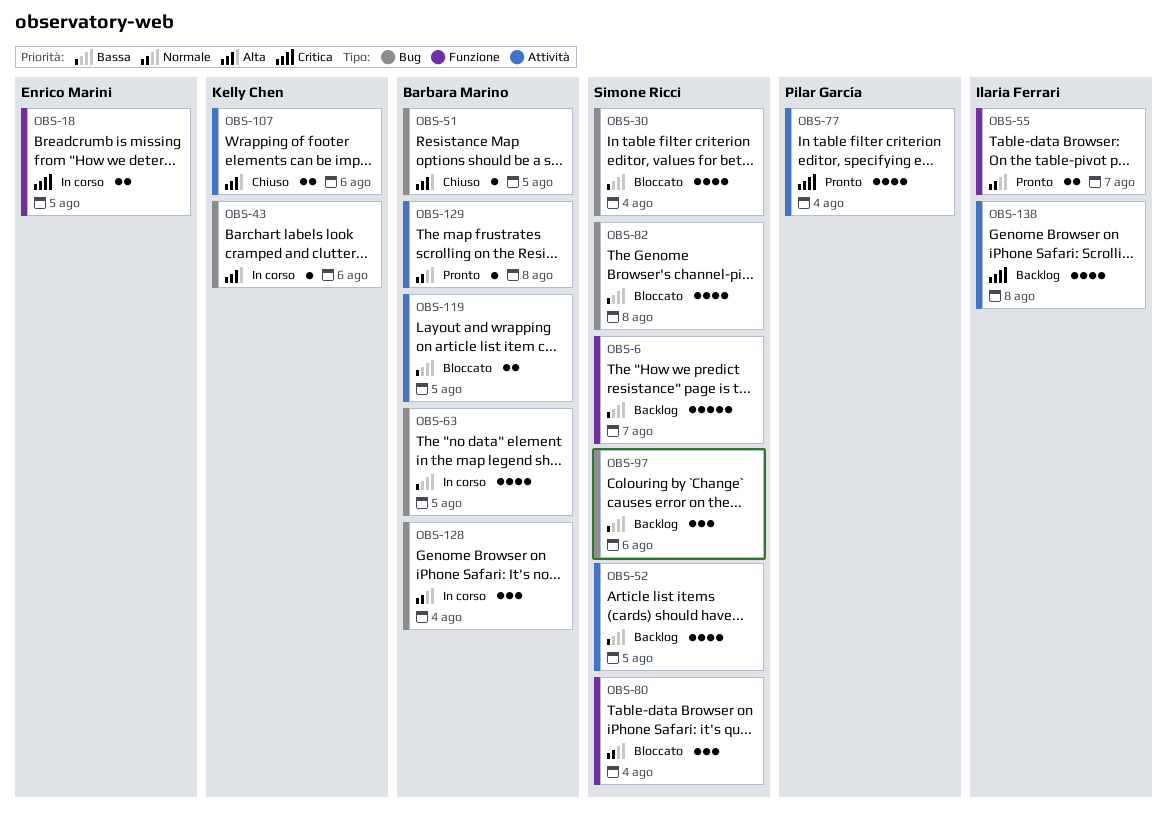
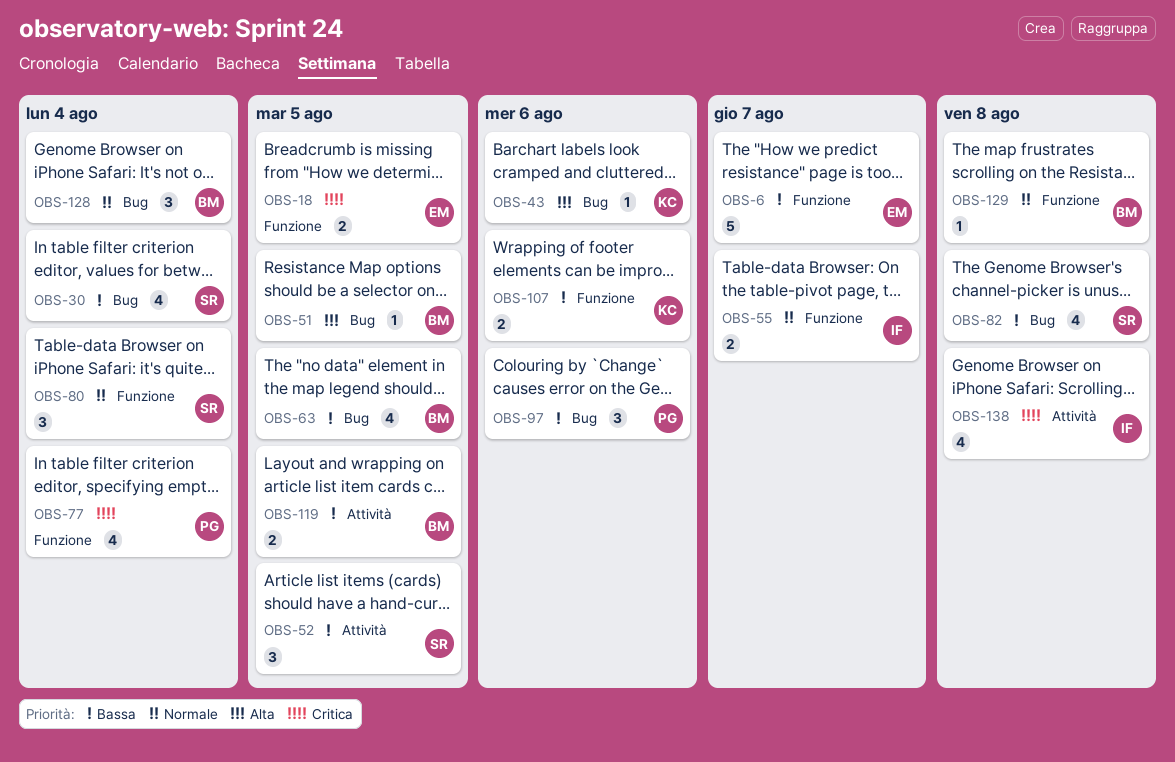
OBS-6, owner: Simone Ricci -> Enrico Marini
OBS-52, estimate: 4 -> 3
OBS-77, label: Attività -> Funzione
OBS-97, owner: Simone Ricci -> Pilar García
OBS-107, priority: Alta -> Bassa
OBS-107, label: Attività -> Funzione
OBS-129, label: Attività -> Funzione

